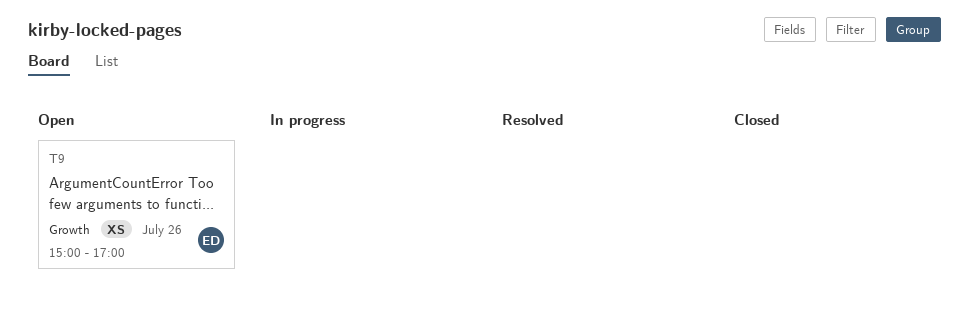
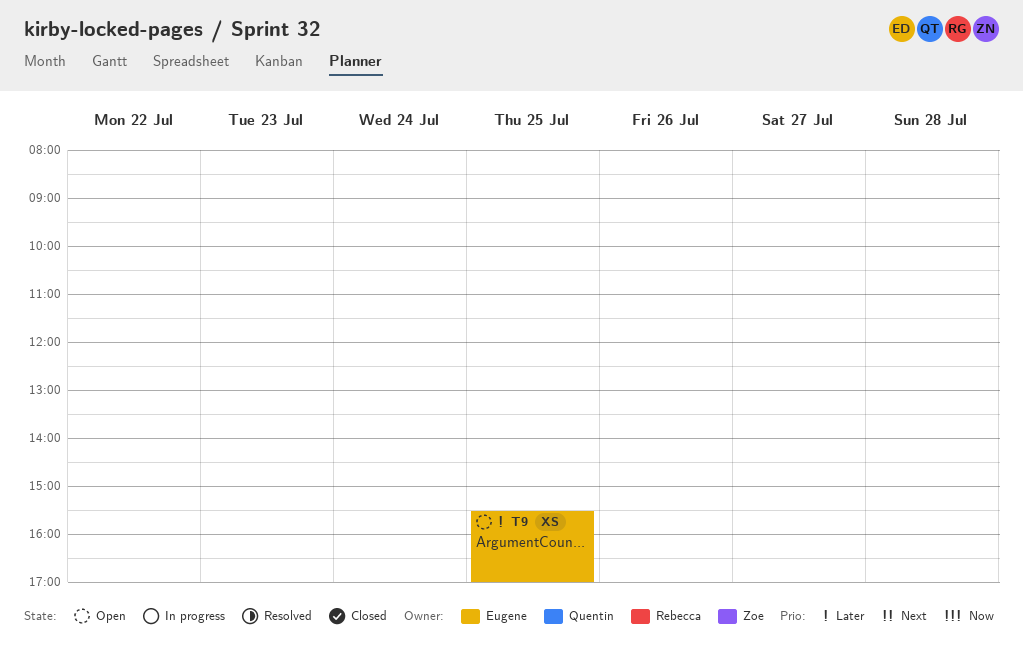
T9, day: Jul 26 -> Jul 25
T9, begins: 15:00 -> 15:30

